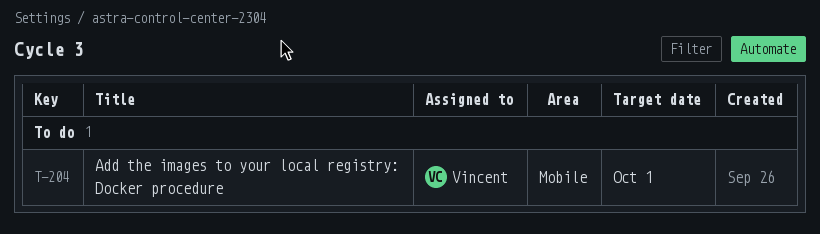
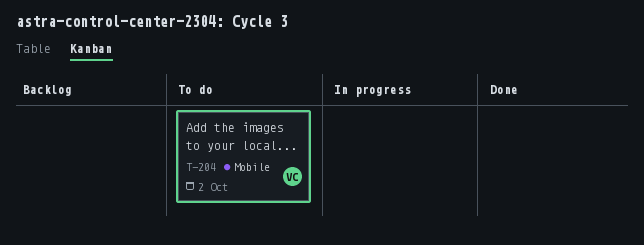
T-204, due: Oct 1 -> Oct 2

